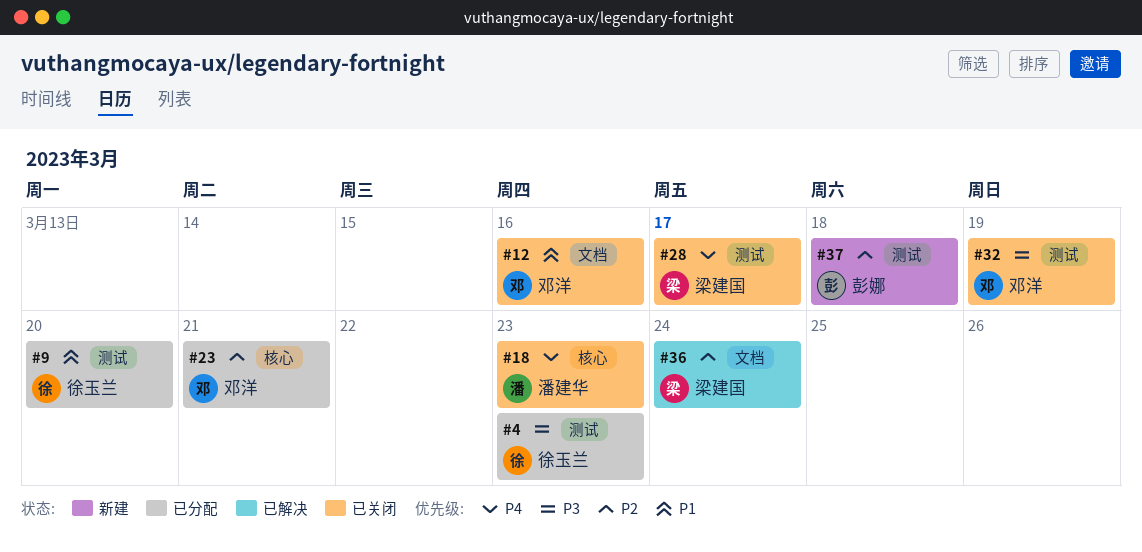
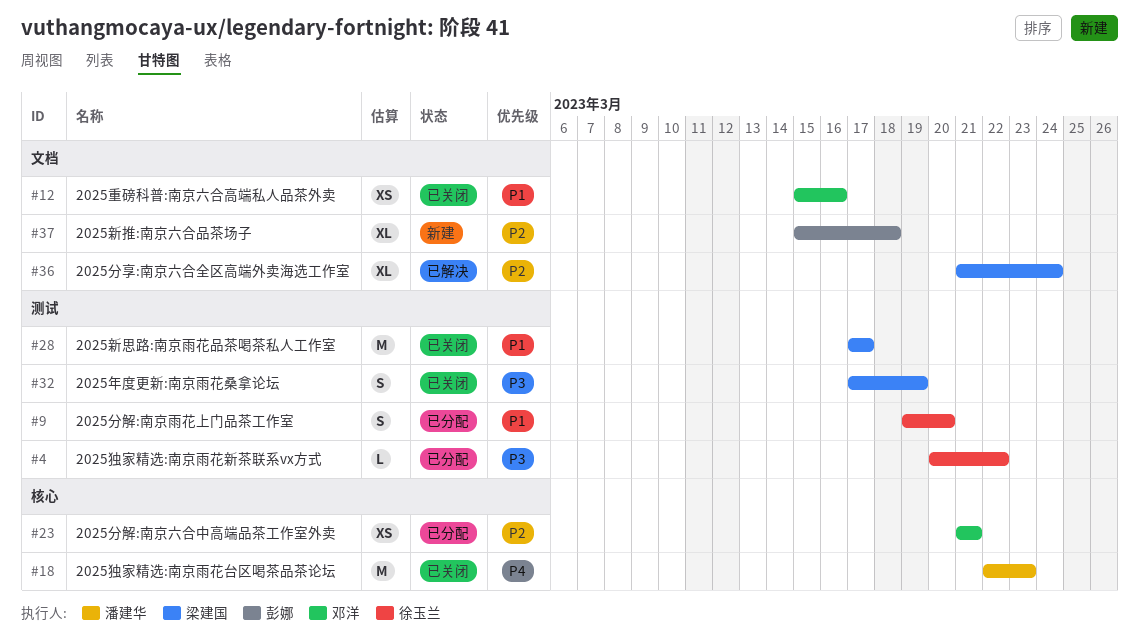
#4, due: Mar 23 -> Mar 22
#28, priority: P4 -> P1
#32, owner: 邓洋 -> 梁建国
#37, label: 测试 -> 文档

